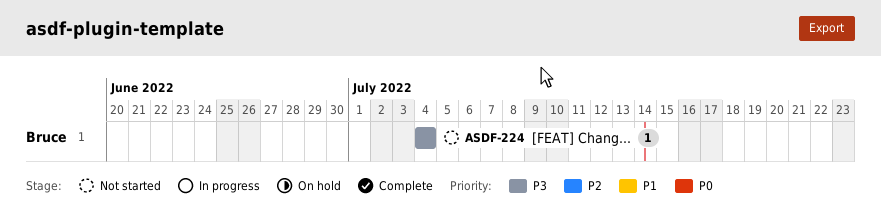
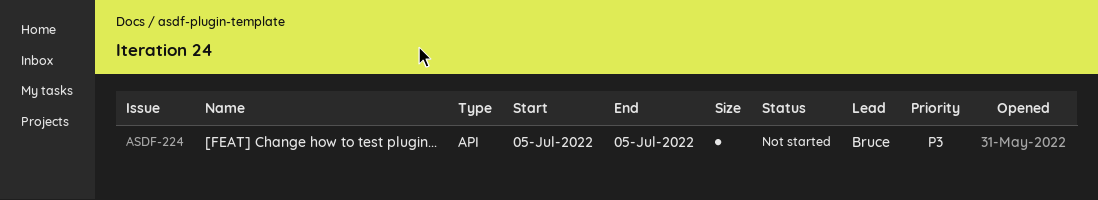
ASDF-224, start: Jul 4 -> Jul 5
ASDF-224, due: Jul 4 -> Jul 5

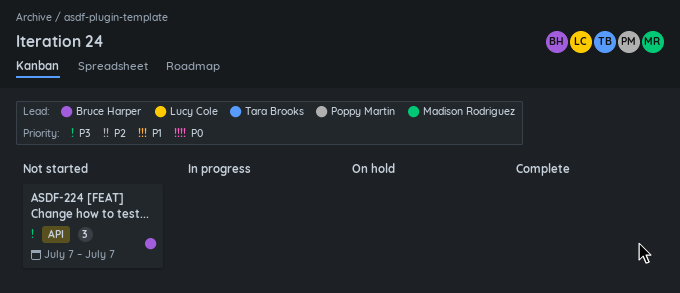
ASDF-224, estimate: 1 -> 3
ASDF-224, start: Jul 5 -> Jul 7
ASDF-224, due: Jul 5 -> Jul 7

